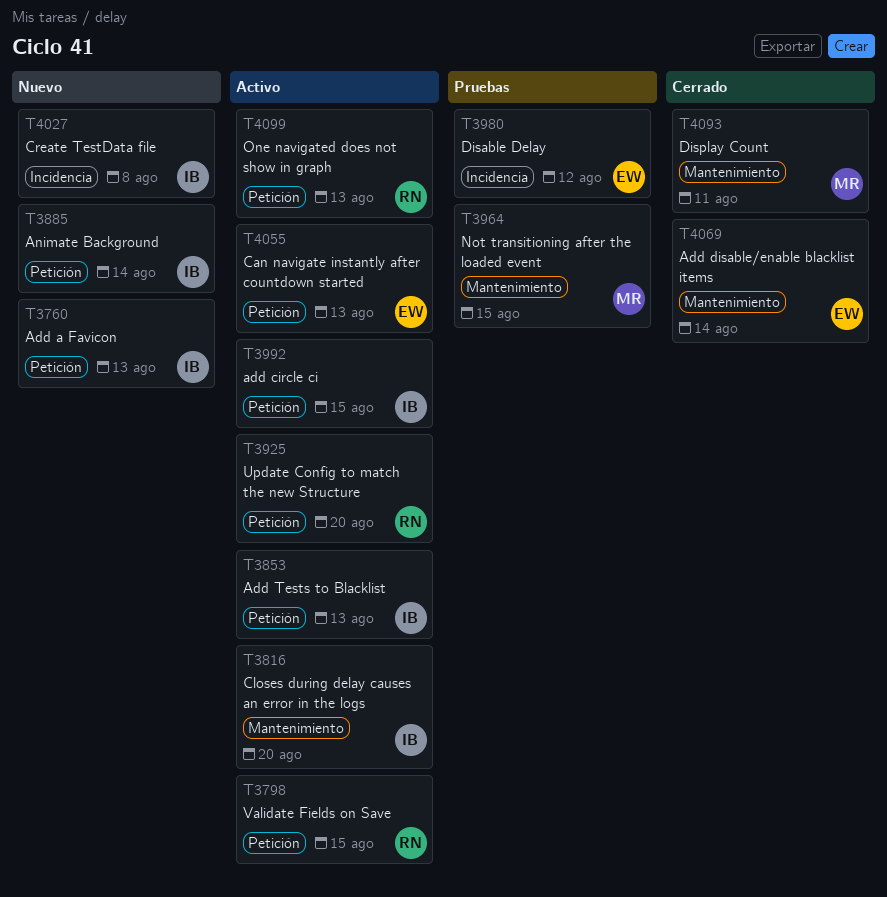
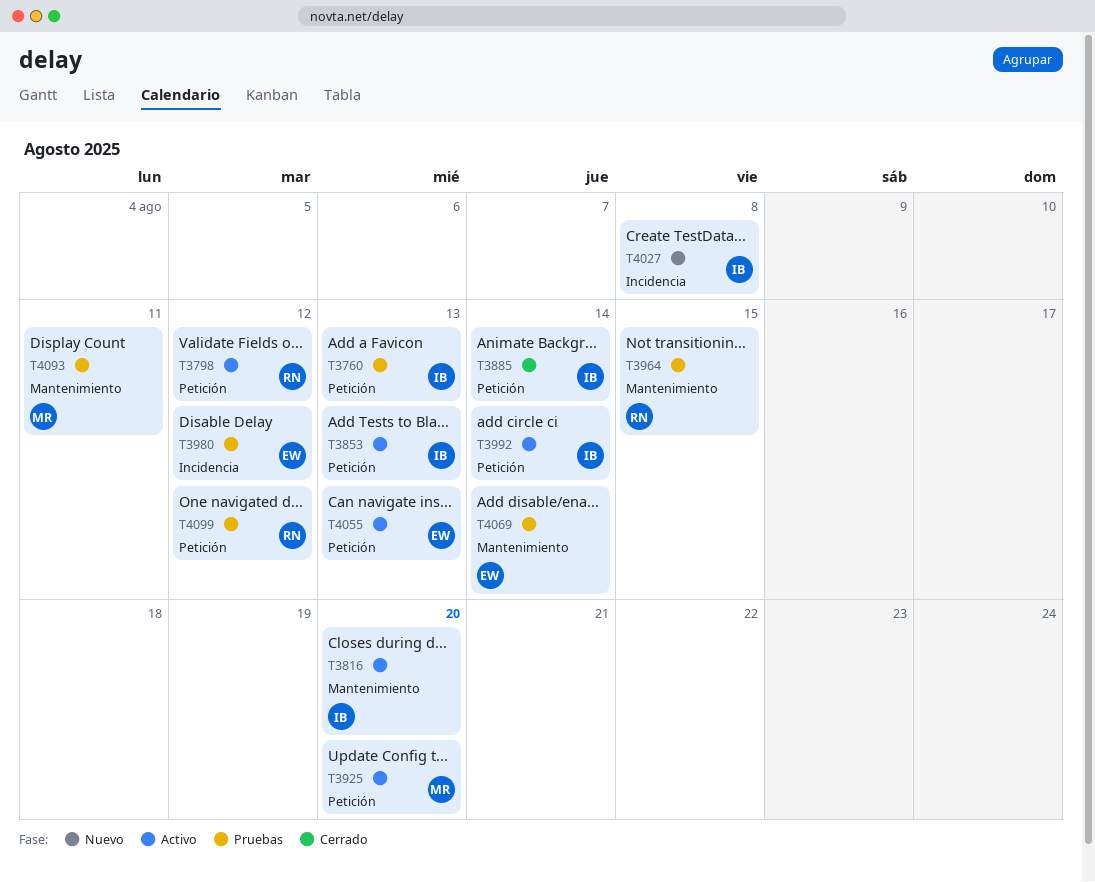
T3760, status: Nuevo -> Pruebas
T3798, due: Aug 15 -> Aug 12
T3885, status: Nuevo -> Cerrado
T3925, owner: RN -> MR
T3964, owner: MR -> RN
T3992, due: Aug 15 -> Aug 14
T4069, status: Cerrado -> Pruebas
T4093, status: Cerrado -> Pruebas
T4099, status: Activo -> Pruebas
T4099, due: Aug 13 -> Aug 12

